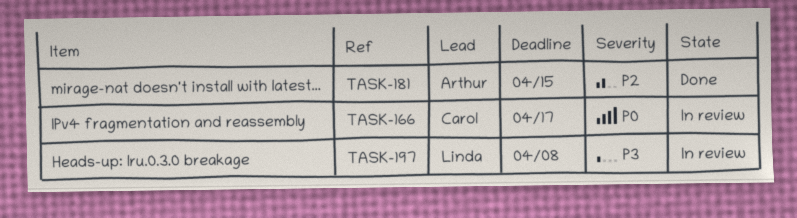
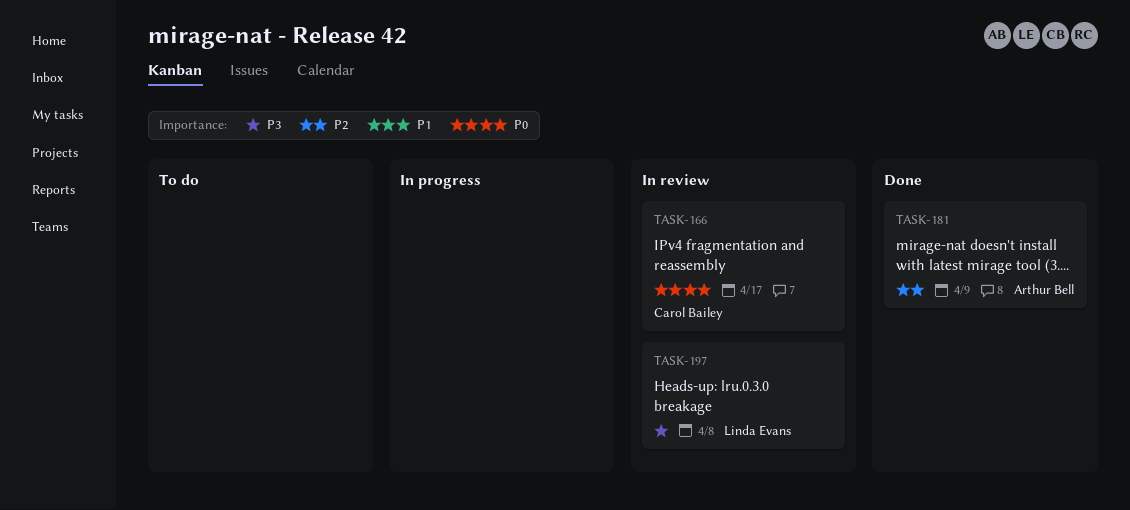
TASK-181, due: Apr 15 -> Apr 9

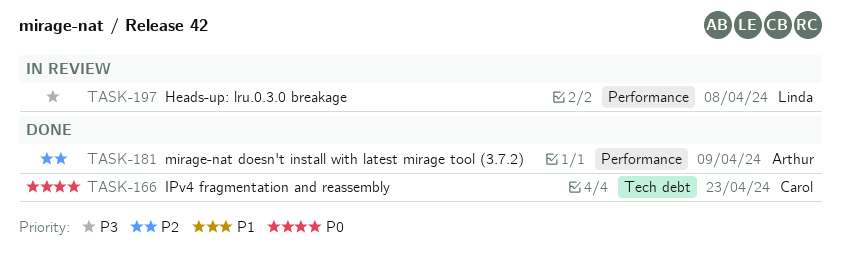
TASK-166, status: In review -> Done
TASK-166, due: Apr 17 -> Apr 23

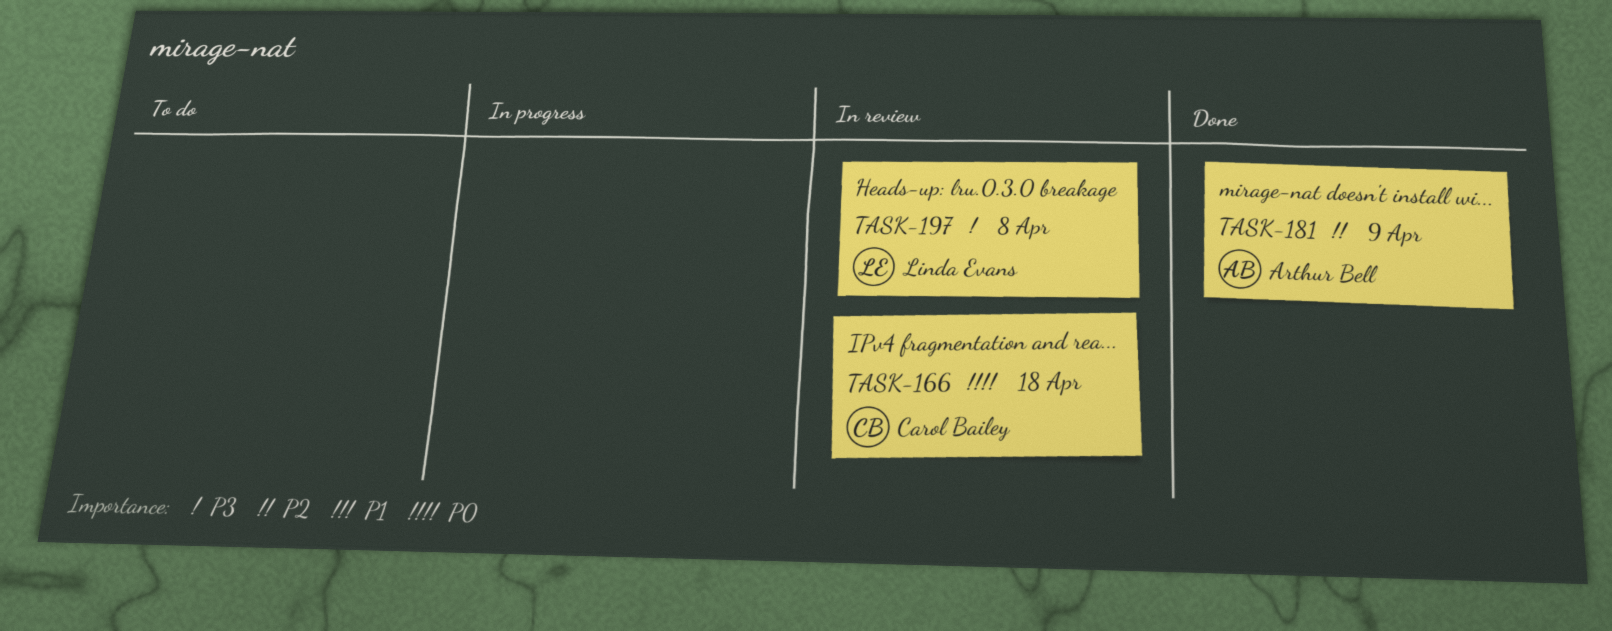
TASK-166, status: Done -> In review
TASK-166, due: Apr 23 -> Apr 18

